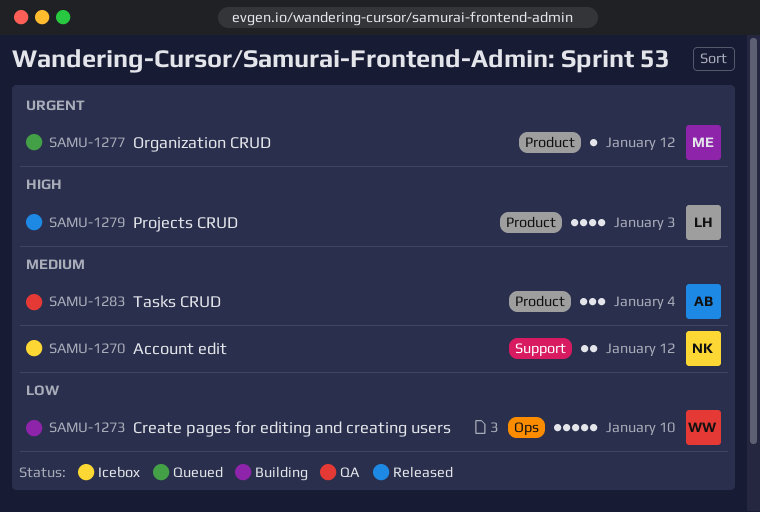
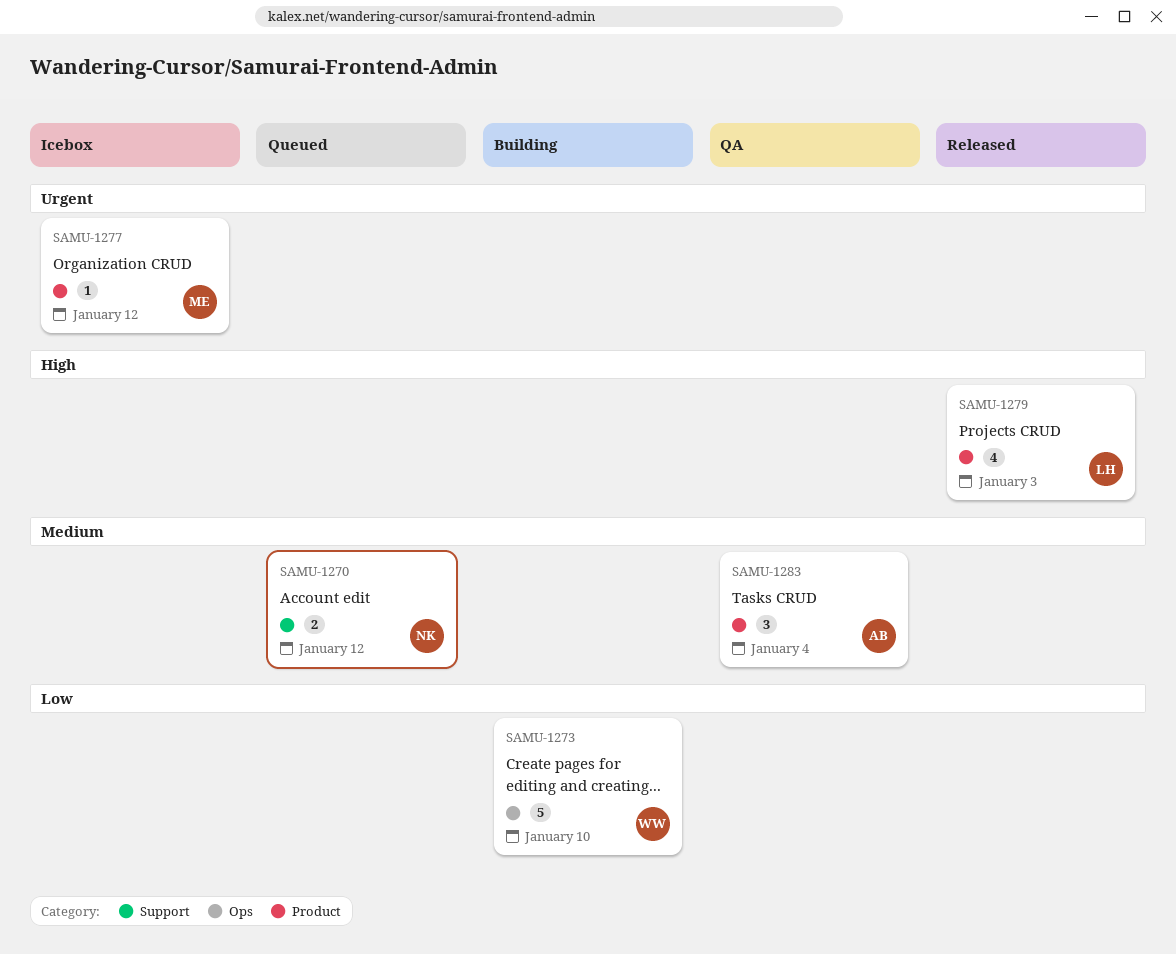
SAMU-1270, status: Icebox -> Queued
SAMU-1277, status: Queued -> Icebox

